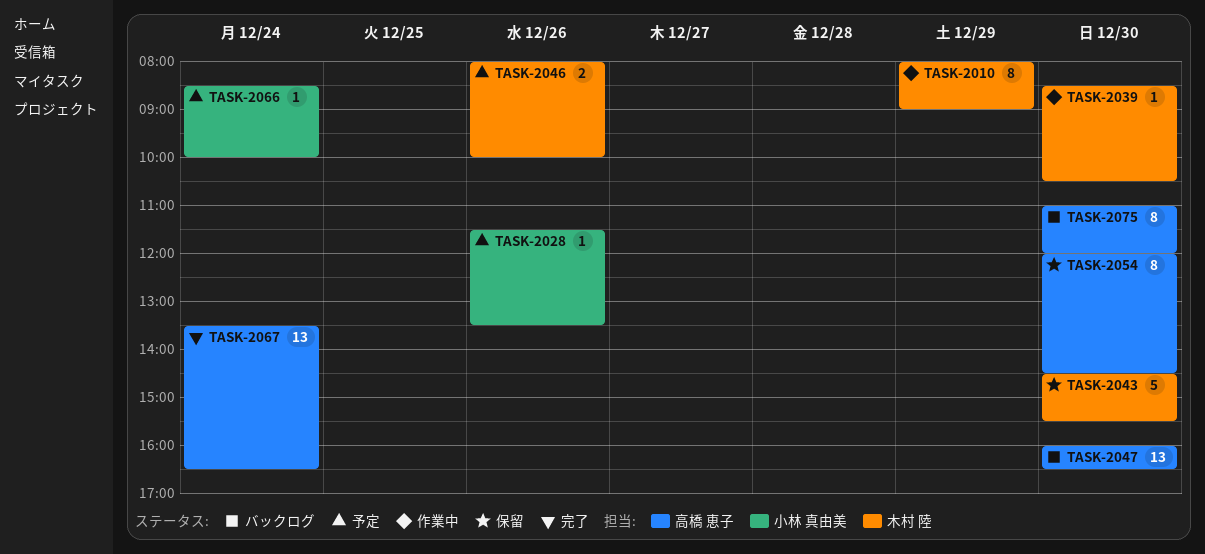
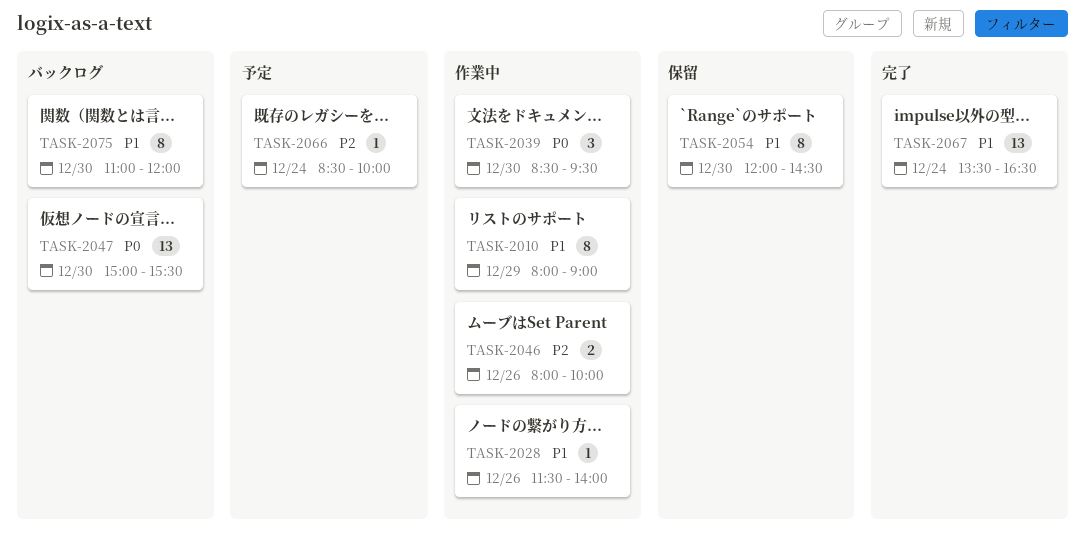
TASK-2028, status: 予定 -> 作業中
TASK-2028, ends: 13:30 -> 14:00
TASK-2039, estimate: 1 -> 3
TASK-2039, ends: 10:30 -> 09:30
TASK-2043: present -> none
TASK-2046, status: 予定 -> 作業中
TASK-2047, begins: 16:00 -> 15:00
TASK-2047, ends: 16:30 -> 15:30

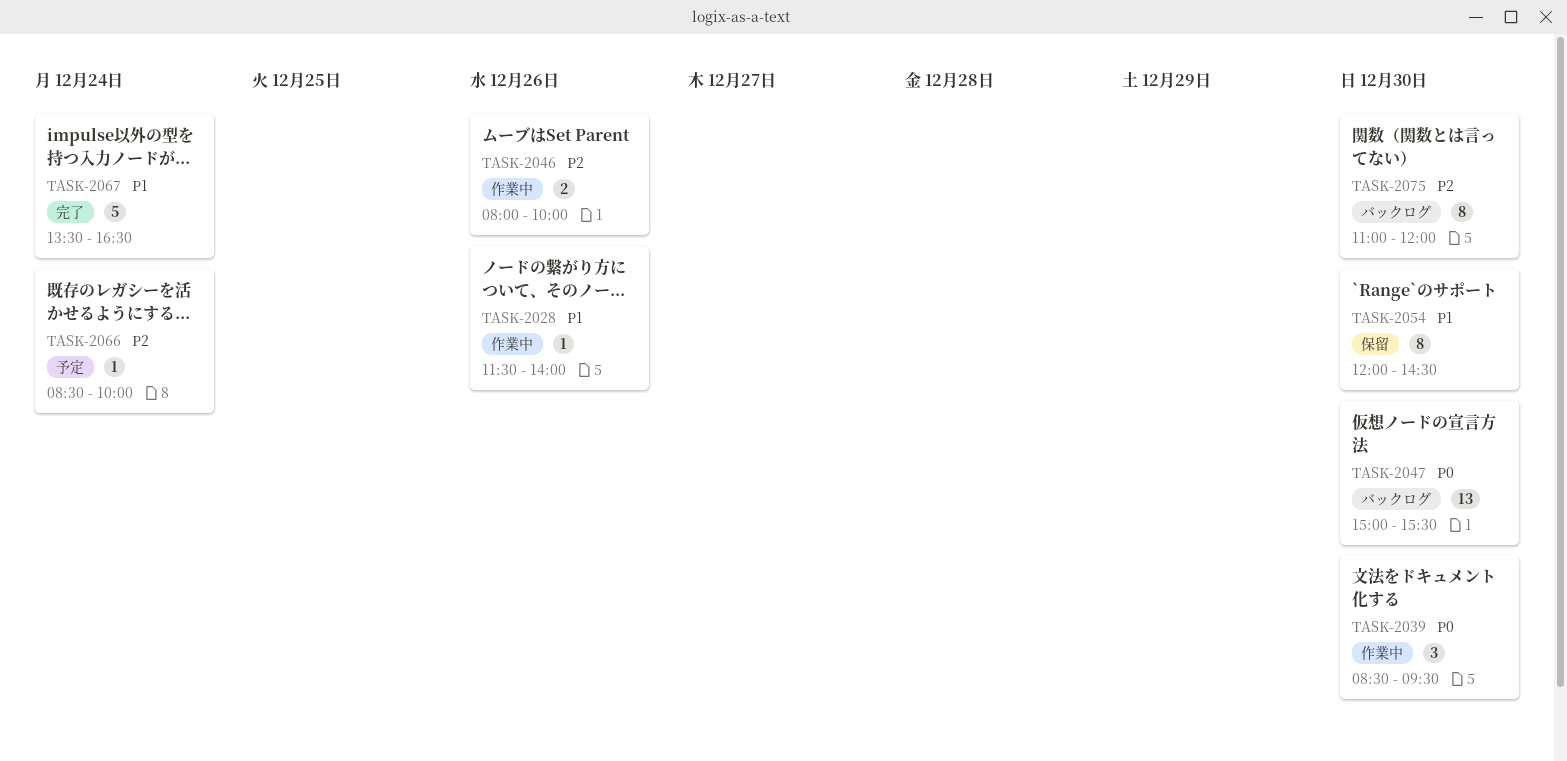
TASK-2010: present -> none
TASK-2067, estimate: 13 -> 5
TASK-2075, priority: P1 -> P2

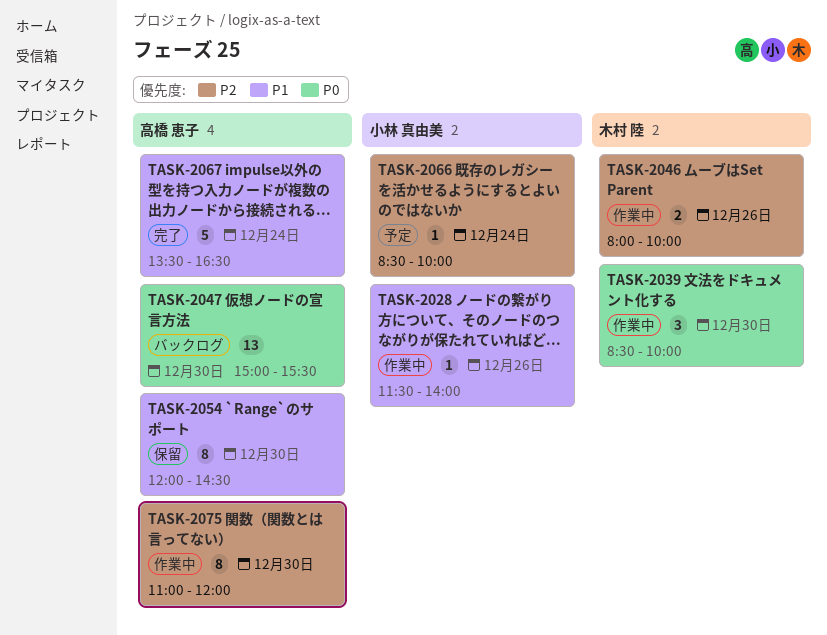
TASK-2039, ends: 09:30 -> 10:00
TASK-2075, status: バックログ -> 作業中

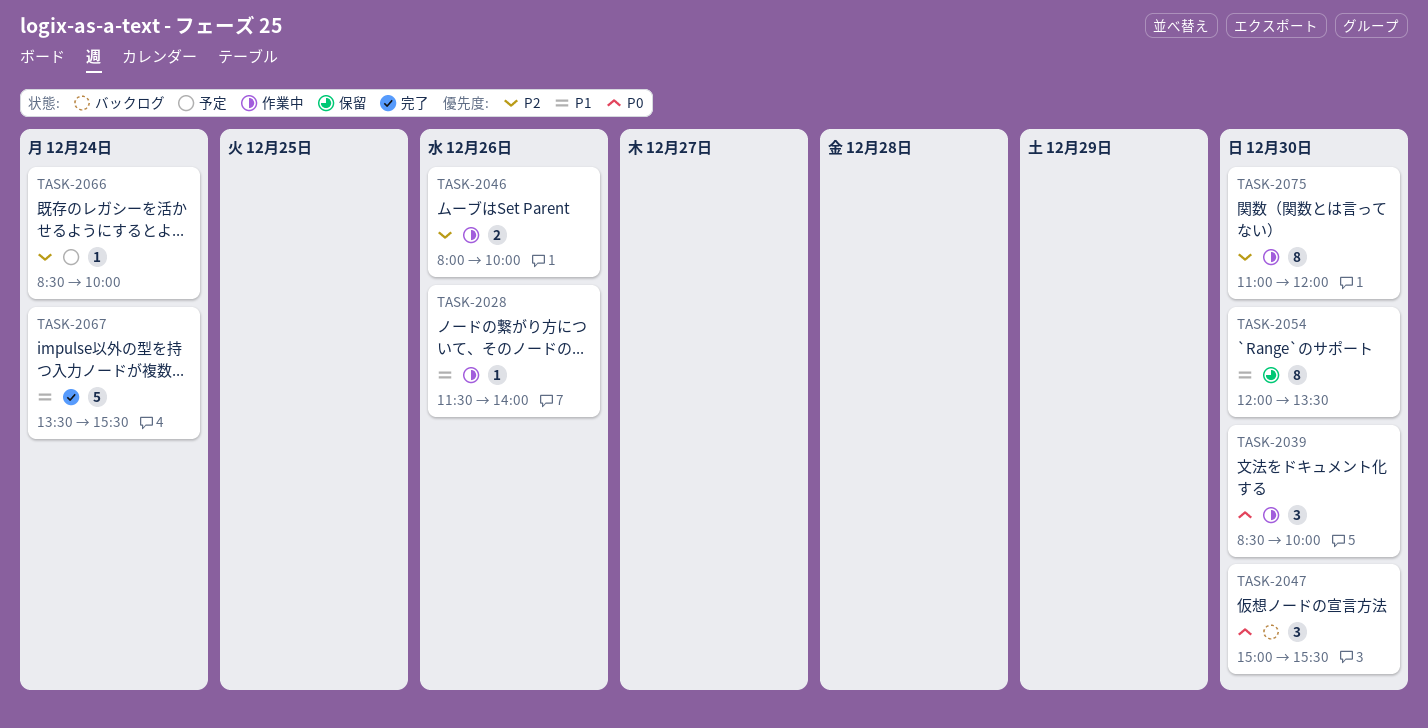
TASK-2047, estimate: 13 -> 3
TASK-2054, ends: 14:30 -> 13:30
TASK-2067, ends: 16:30 -> 15:30

